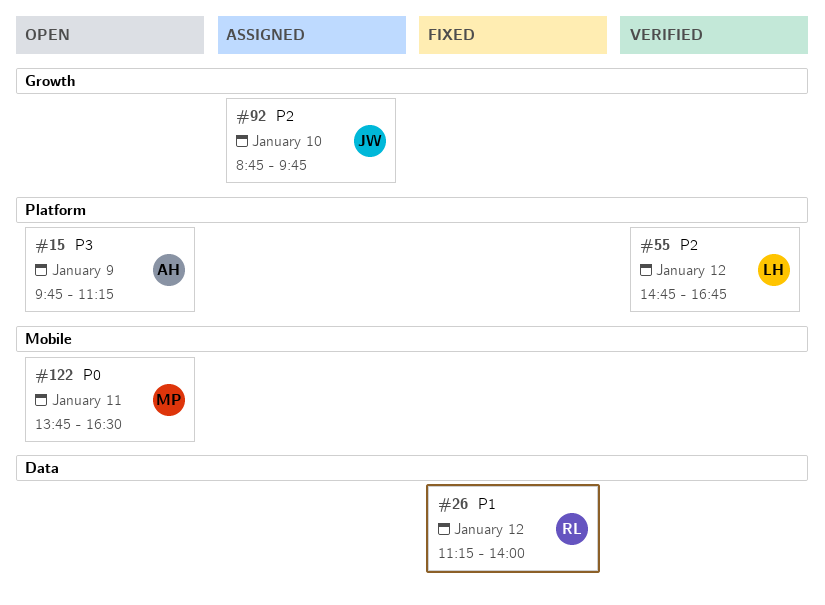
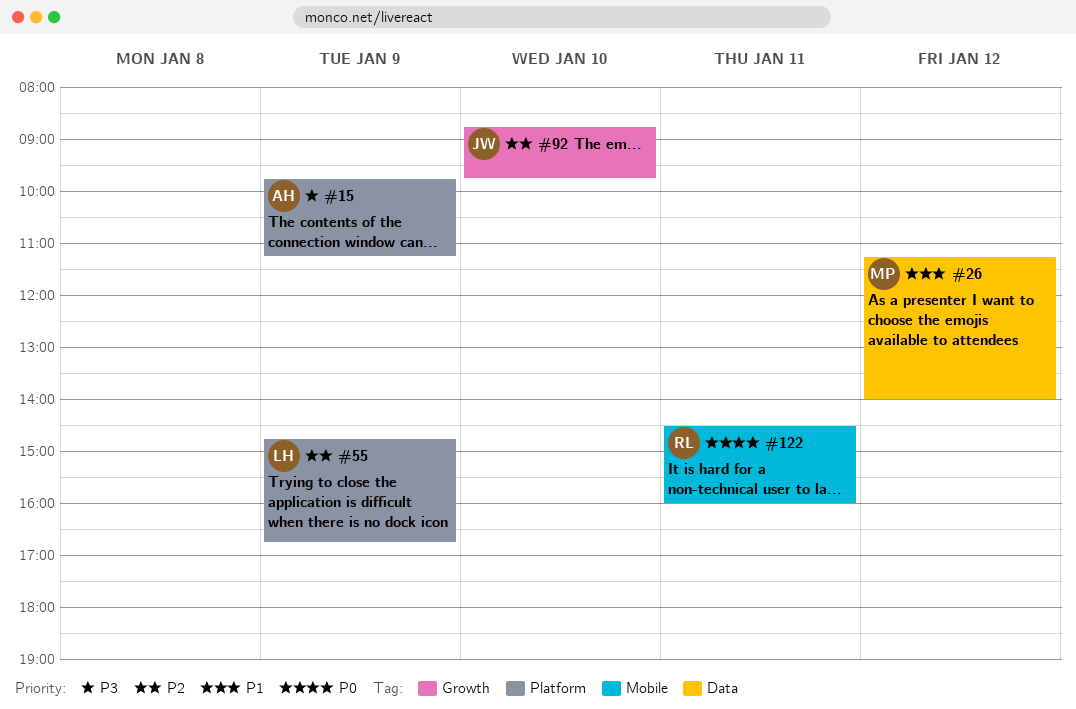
#26, owner: RL -> MP
#55, day: Jan 12 -> Jan 9
#122, owner: MP -> RL
#122, begins: 13:45 -> 14:30
#122, ends: 16:30 -> 16:00

